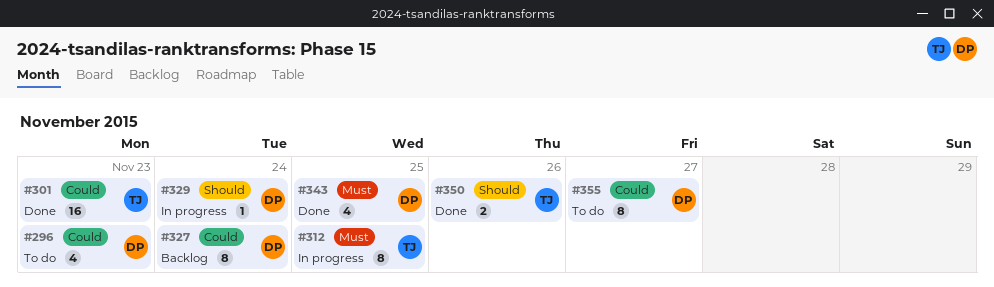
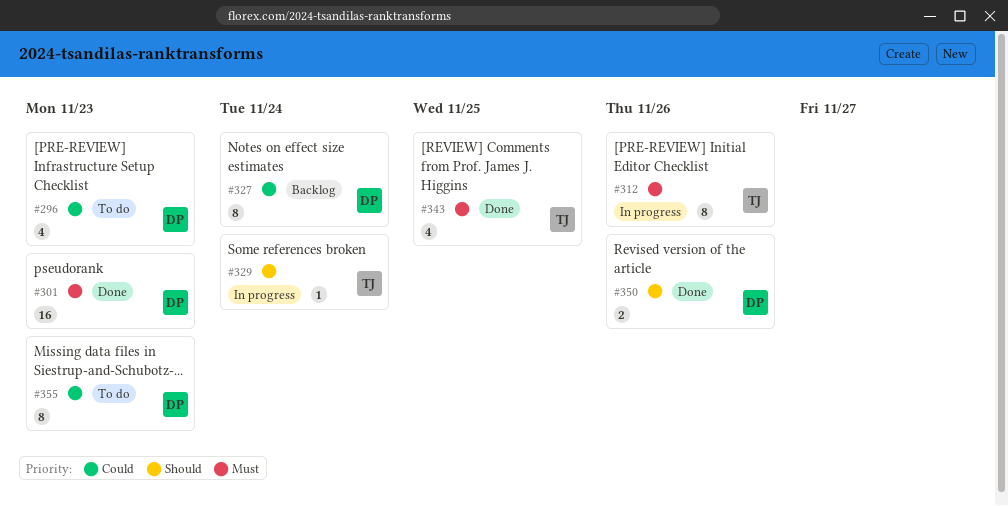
#301, owner: TJ -> DP
#301, priority: Could -> Must
#312, due: Nov 25 -> Nov 26
#329, owner: DP -> TJ
#343, owner: DP -> TJ
#350, owner: TJ -> DP
#355, due: Nov 27 -> Nov 23

